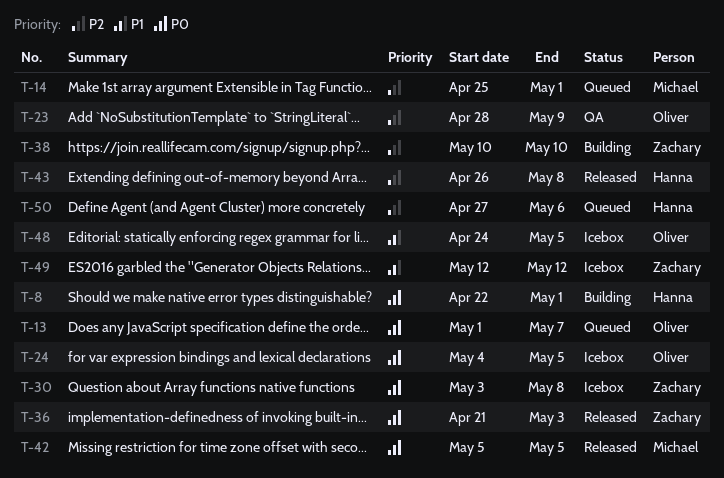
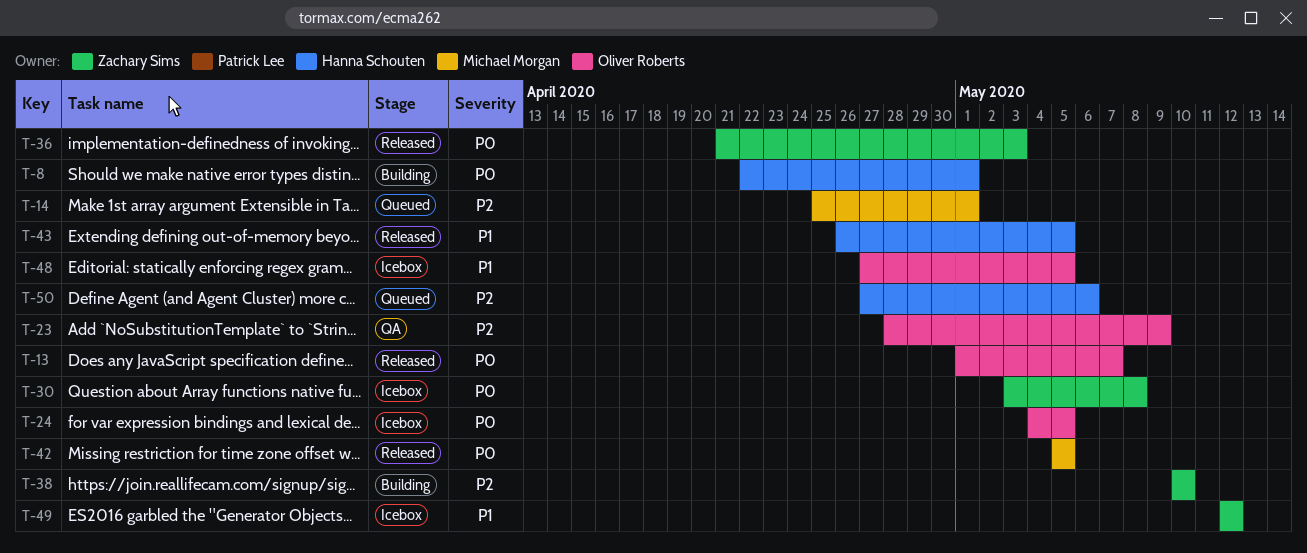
T-13, status: Queued -> Released
T-43, priority: P2 -> P1
T-43, due: May 8 -> May 5
T-48, start: Apr 24 -> Apr 27

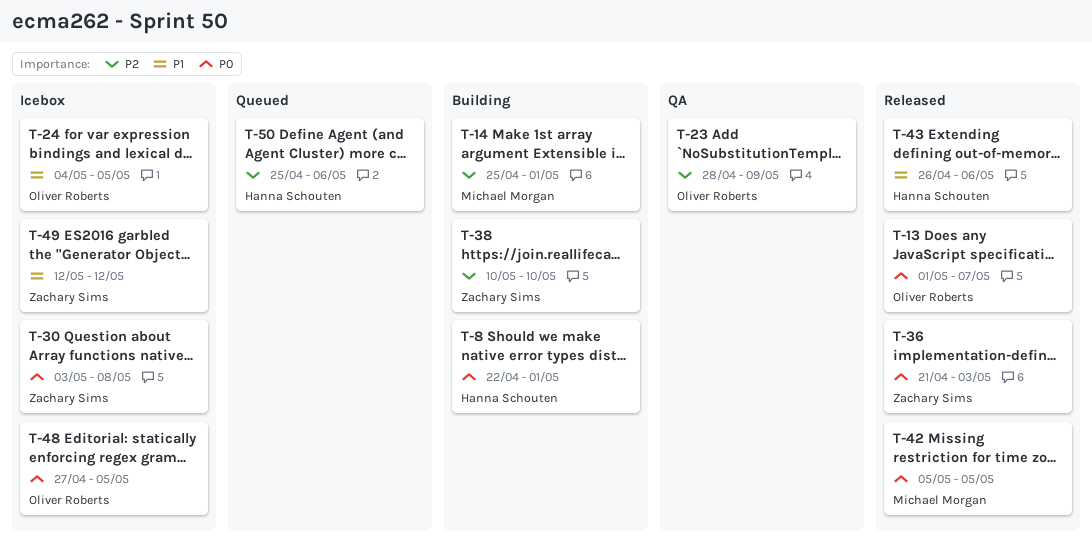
T-14, status: Queued -> Building
T-24, priority: P0 -> P1
T-43, due: May 5 -> May 6
T-48, priority: P1 -> P0
T-50, start: Apr 27 -> Apr 25

